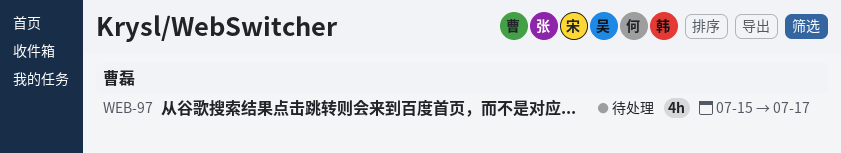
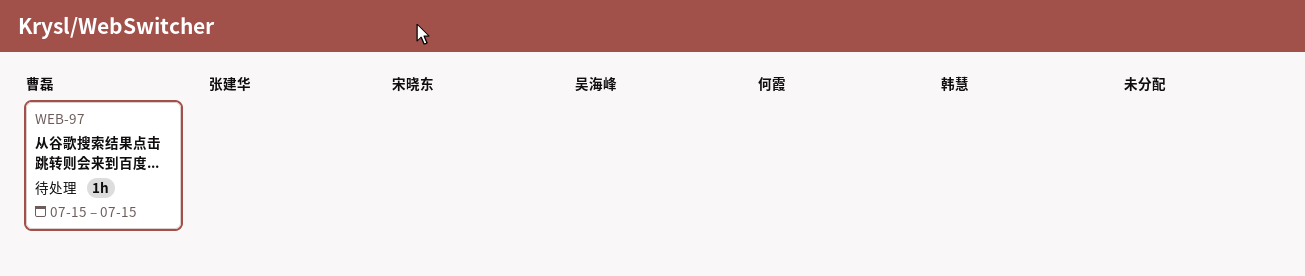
WEB-97, estimate: 4h -> 1h
WEB-97, due: Jul 17 -> Jul 15

